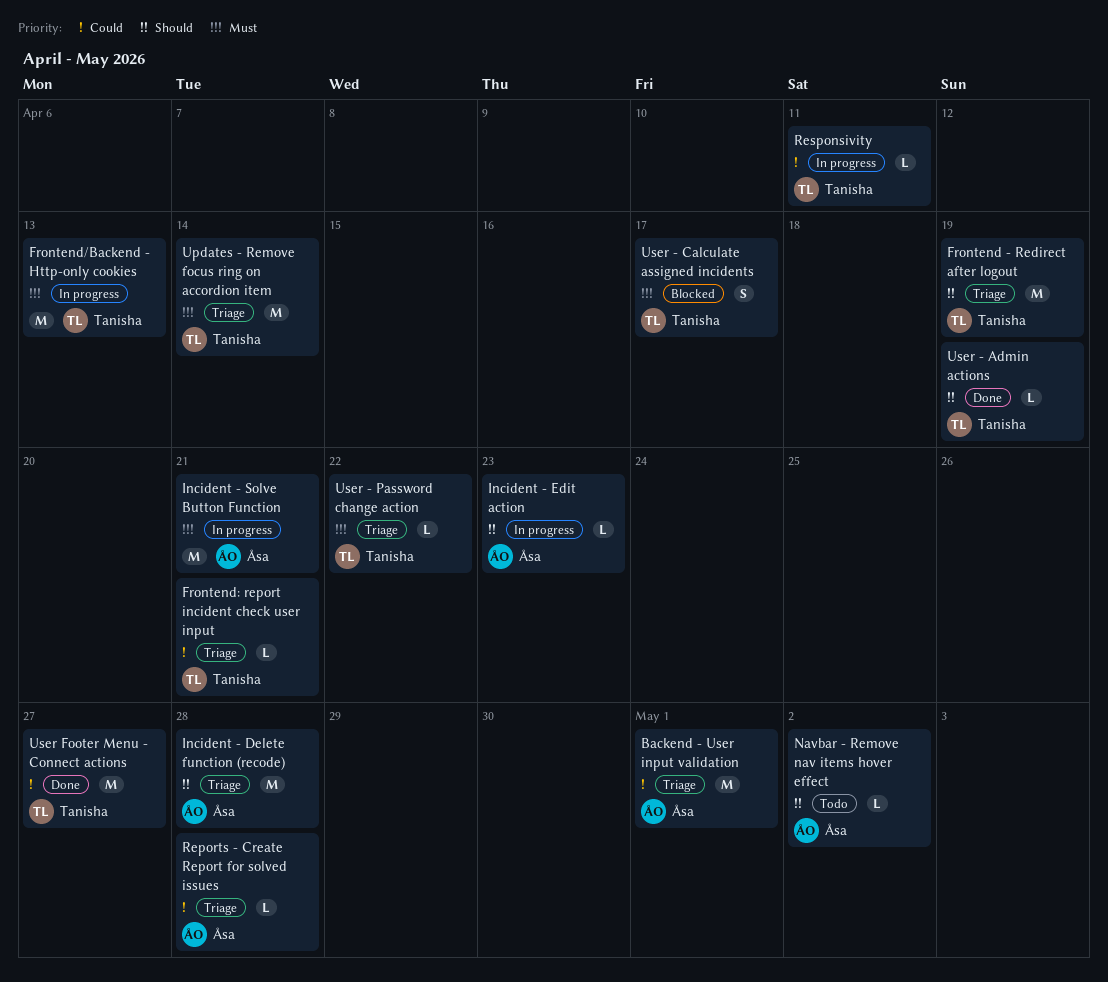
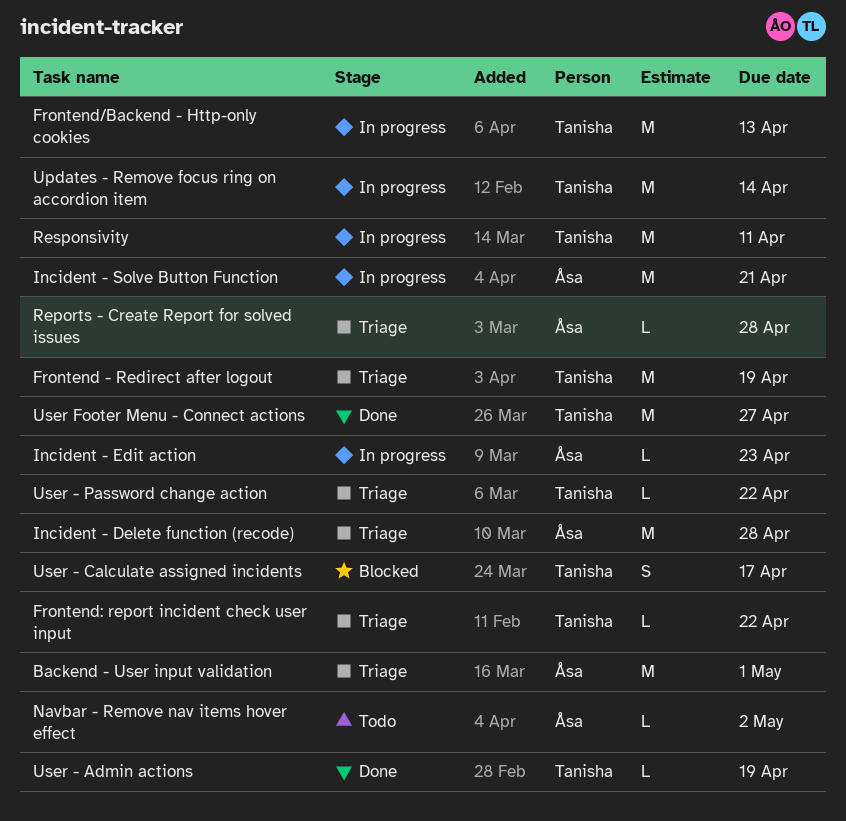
Frontend: report incident check user input, due: Apr 21 -> Apr 22
Responsivity, estimate: L -> M
Updates - Remove focus ring on accordion item, status: Triage -> In progress

